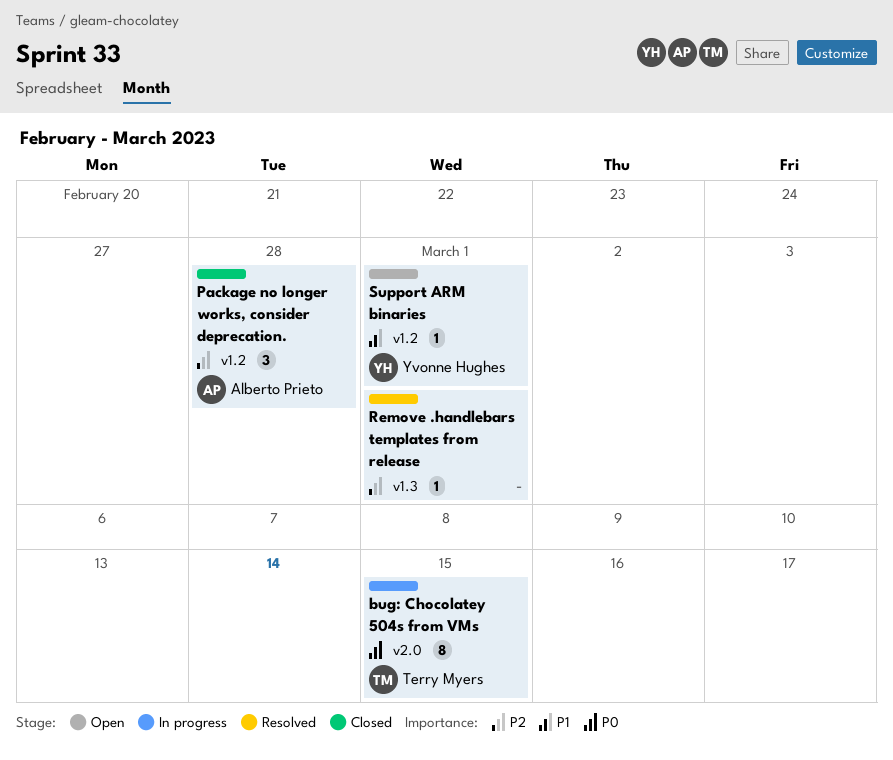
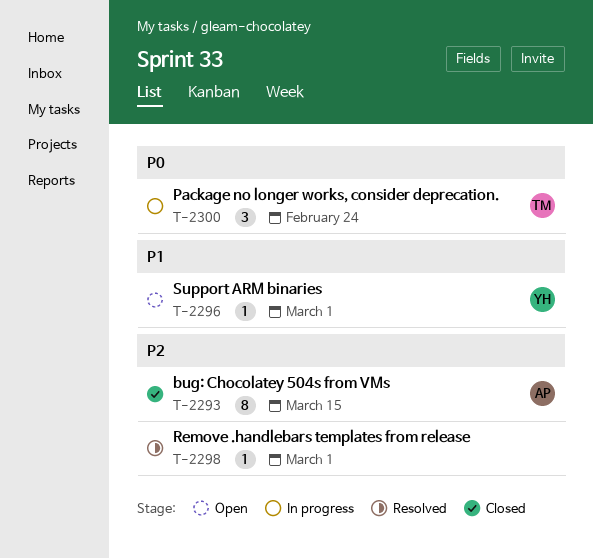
bug: Chocolatey 504s from VMs, status: In progress -> Closed
bug: Chocolatey 504s from VMs, owner: Terry Myers -> Alberto Prieto
bug: Chocolatey 504s from VMs, priority: P0 -> P2
Package no longer works, consider deprecation., status: Closed -> In progress
Package no longer works, consider deprecation., owner: Alberto Prieto -> Terry Myers
Package no longer works, consider deprecation., priority: P2 -> P0
Package no longer works, consider deprecation., due: Feb 28 -> Feb 24

